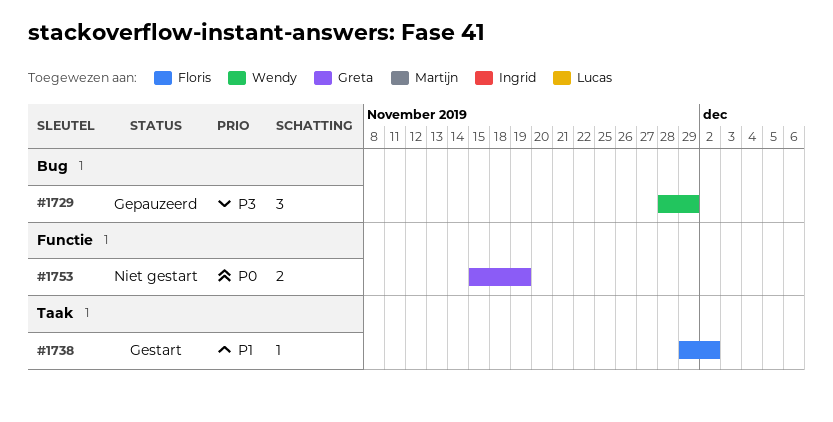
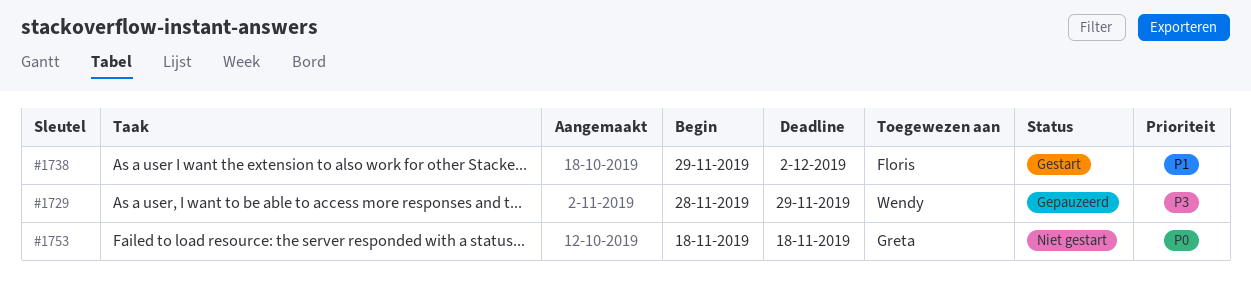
#1753, start: Nov 15 -> Nov 18
#1753, due: Nov 19 -> Nov 18

